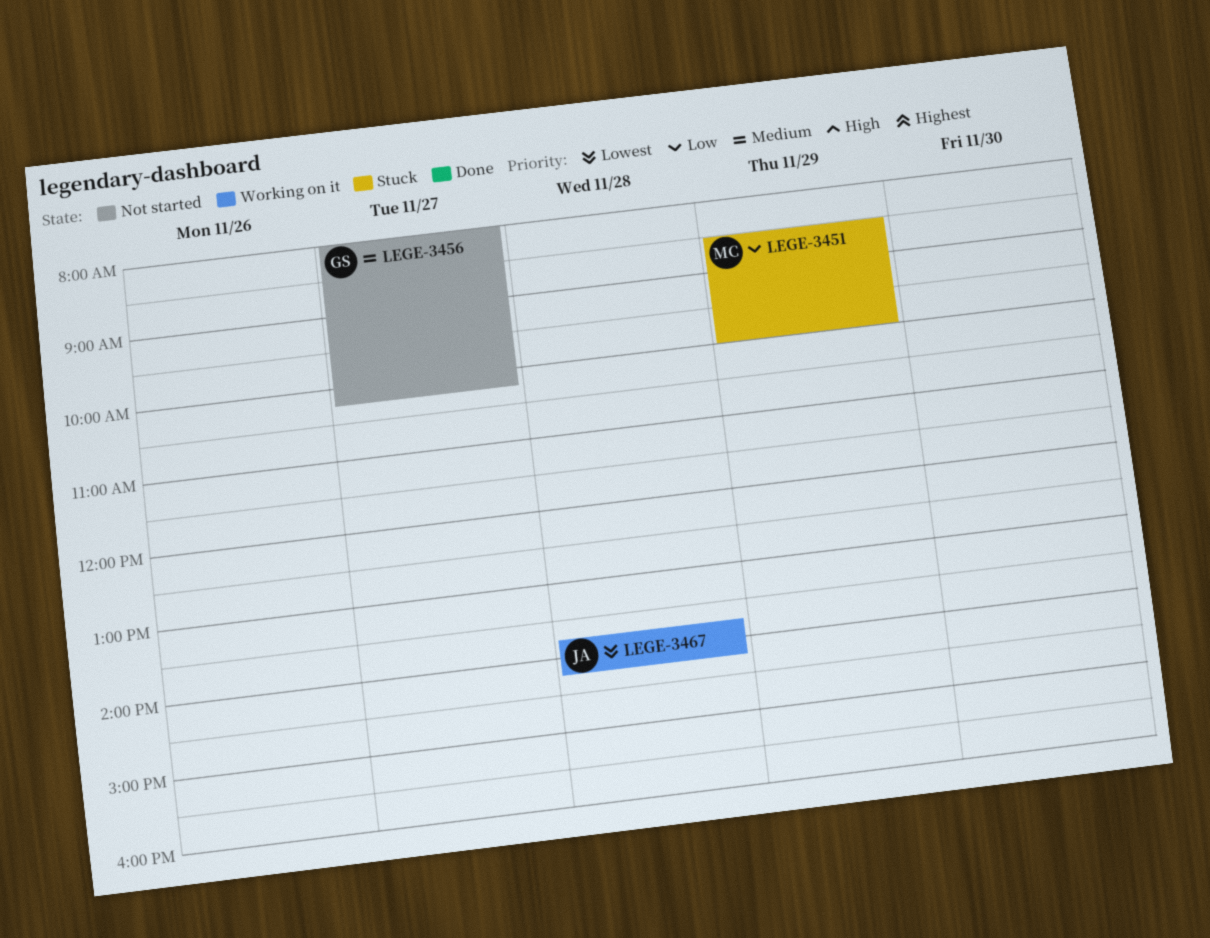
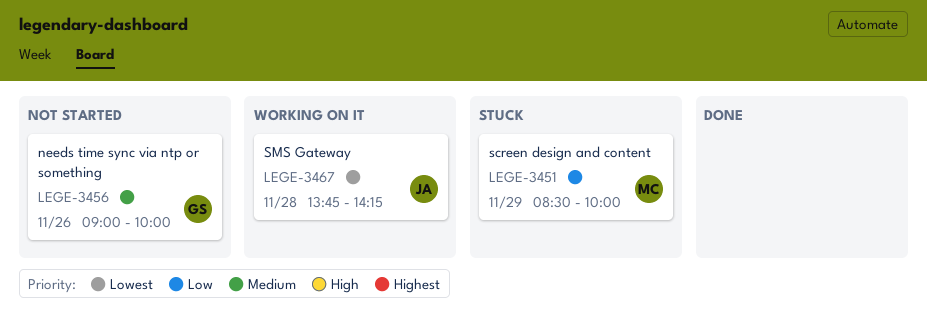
LEGE-3456, day: Nov 27 -> Nov 26
LEGE-3456, begins: 08:00 -> 09:00
LEGE-3456, ends: 10:15 -> 10:00

